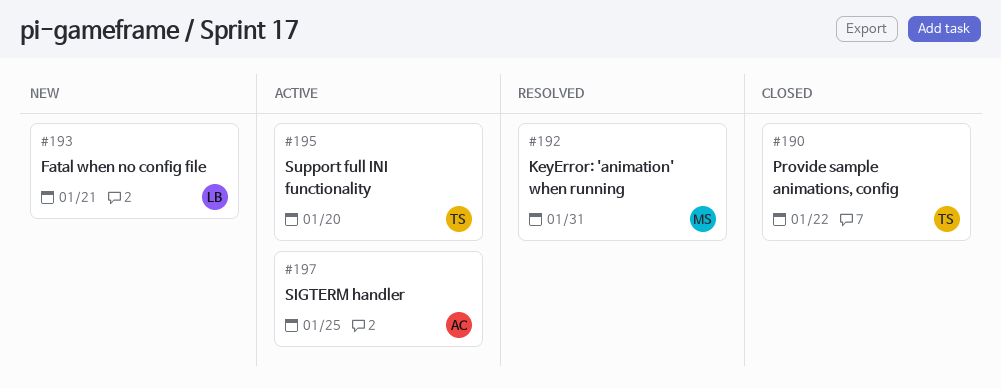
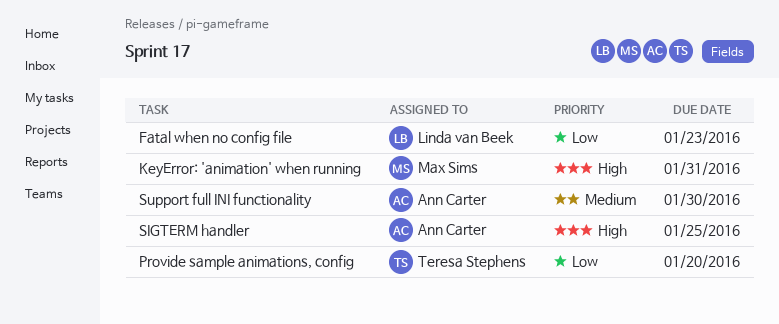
Fatal when no config file, due: Jan 21 -> Jan 23
Provide sample animations, config, due: Jan 22 -> Jan 20
Support full INI functionality, owner: Teresa Stephens -> Ann Carter
Support full INI functionality, due: Jan 20 -> Jan 30

